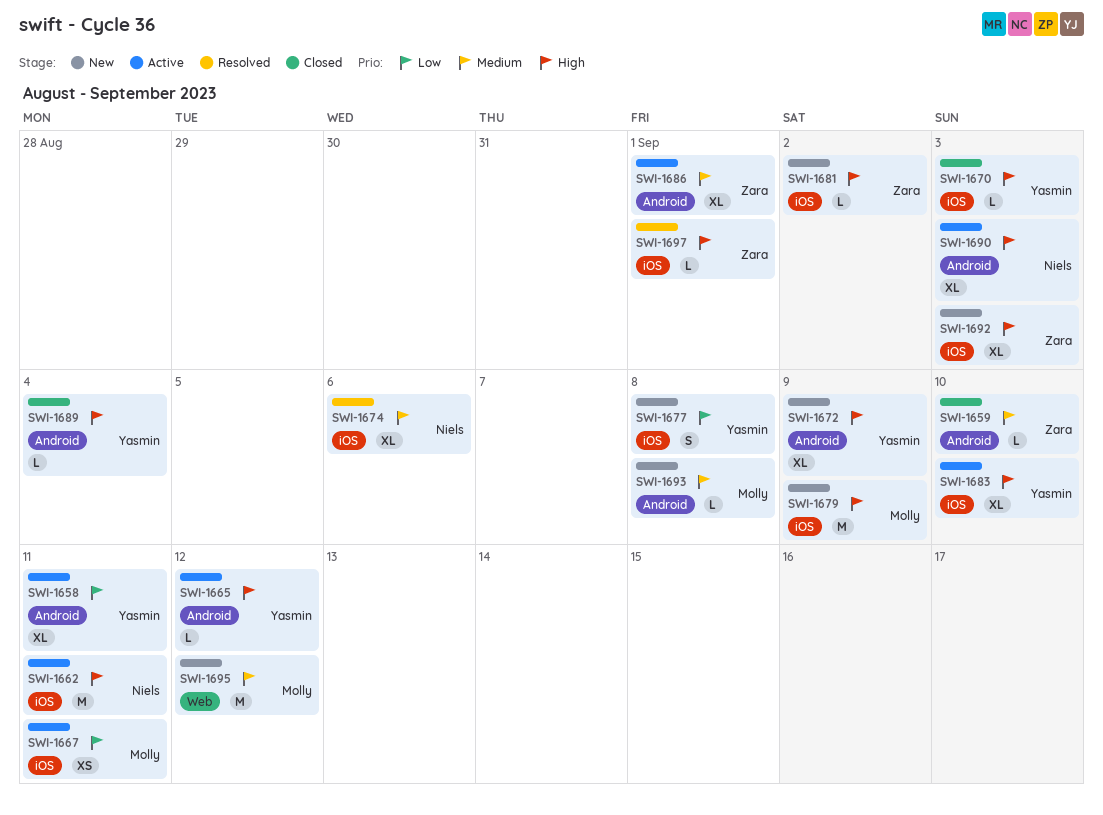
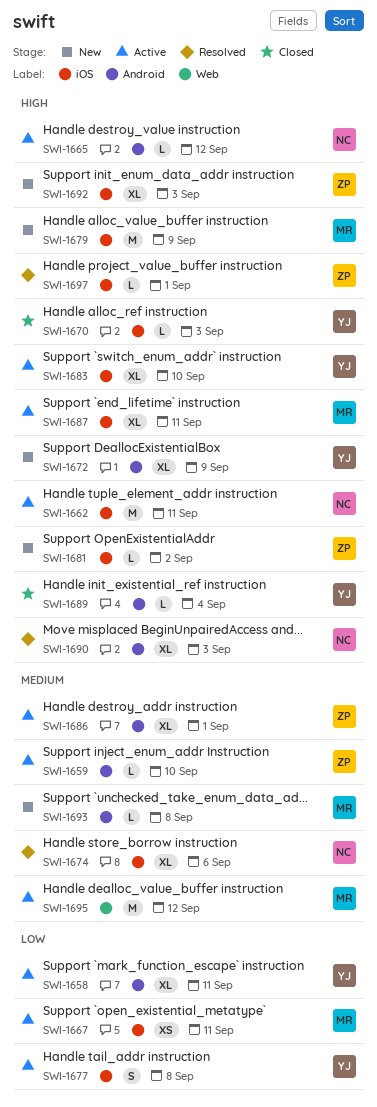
SWI-1659, status: Closed -> Active
SWI-1665, owner: Yasmin -> Niels
SWI-1677, status: New -> Active
SWI-1687: none -> present
SWI-1690, status: Active -> Resolved
SWI-1695, status: New -> Active

